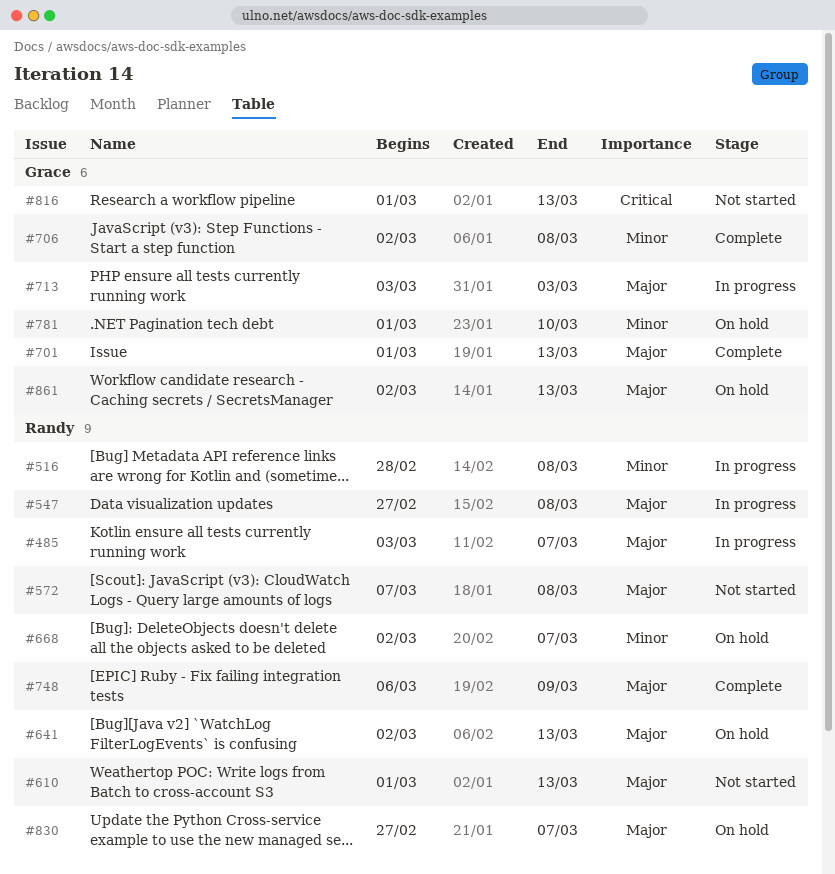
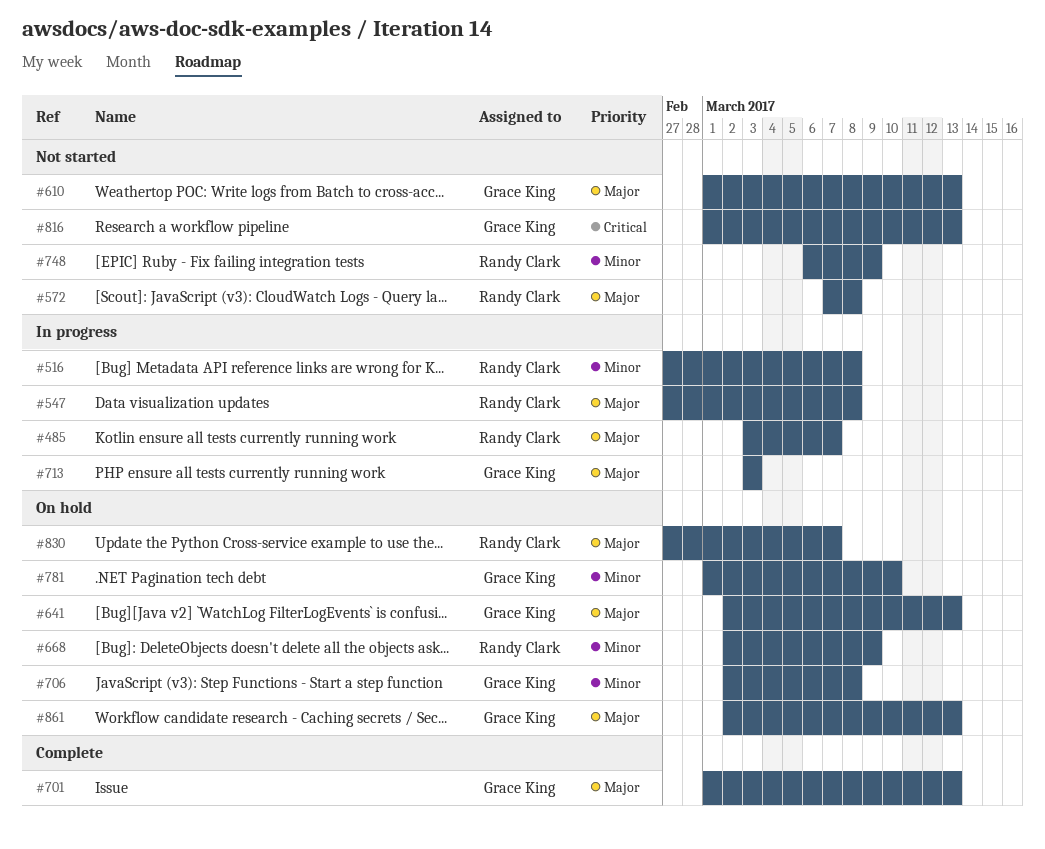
#516, start: Feb 28 -> Feb 27
#610, owner: Randy Clark -> Grace King
#641, owner: Randy Clark -> Grace King
#668, due: Mar 7 -> Mar 9
#706, status: Complete -> On hold
#748, status: Complete -> Not started
#748, priority: Major -> Minor

